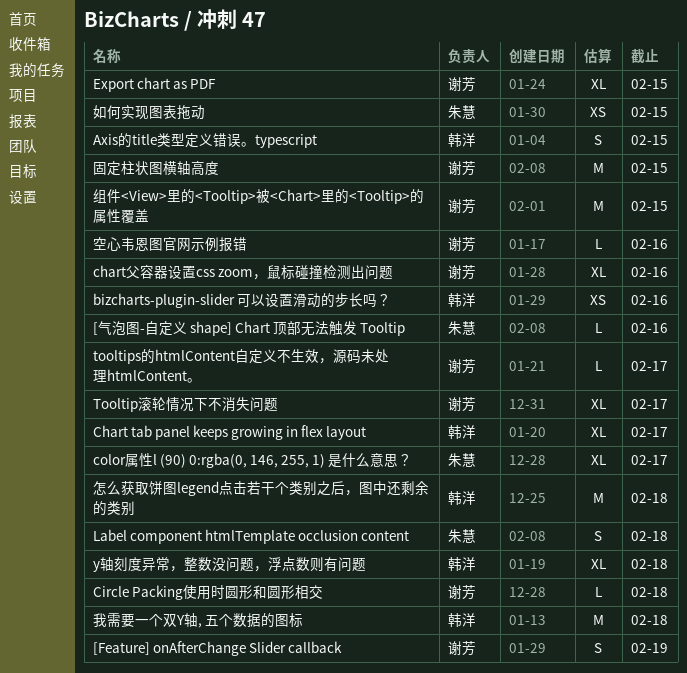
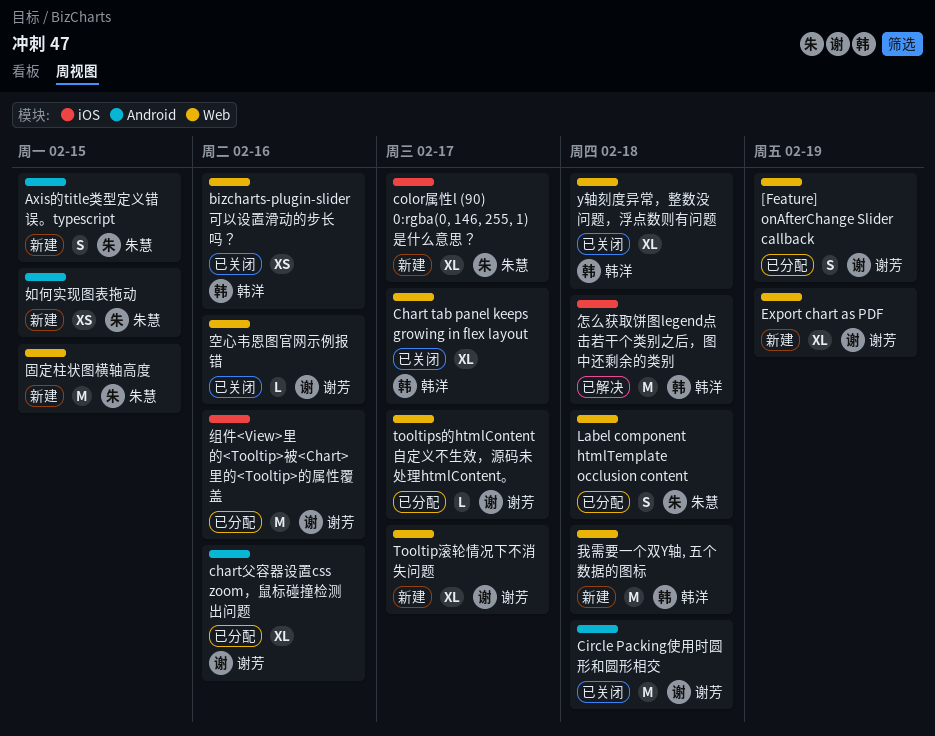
[气泡图-自定义 shape] Chart 顶部无法触发 Tooltip: present -> none
Axis的title类型定义错误。typescript, owner: 韩洋 -> 朱慧
Circle Packing使用时圆形和圆形相交, estimate: L -> M
Export chart as PDF, due: Feb 15 -> Feb 19
固定柱状图横轴高度, owner: 谢芳 -> 朱慧
组件<View>里的<Tooltip>被<Chart>里的<Tooltip>的属性覆盖, due: Feb 15 -> Feb 16

